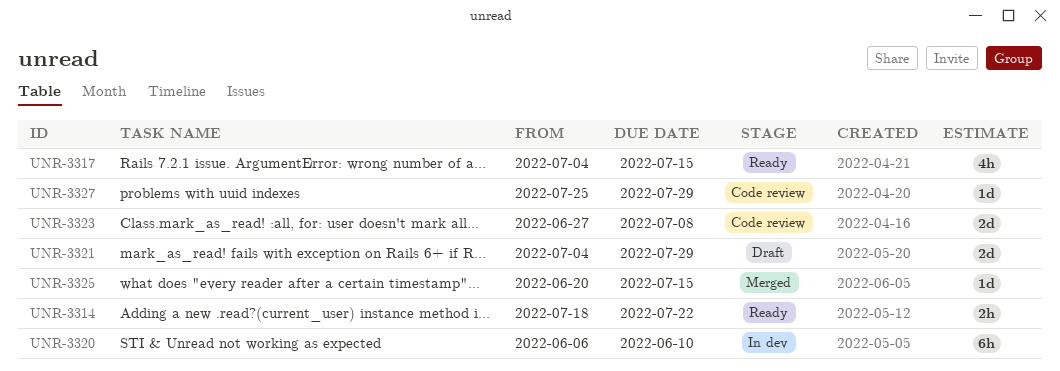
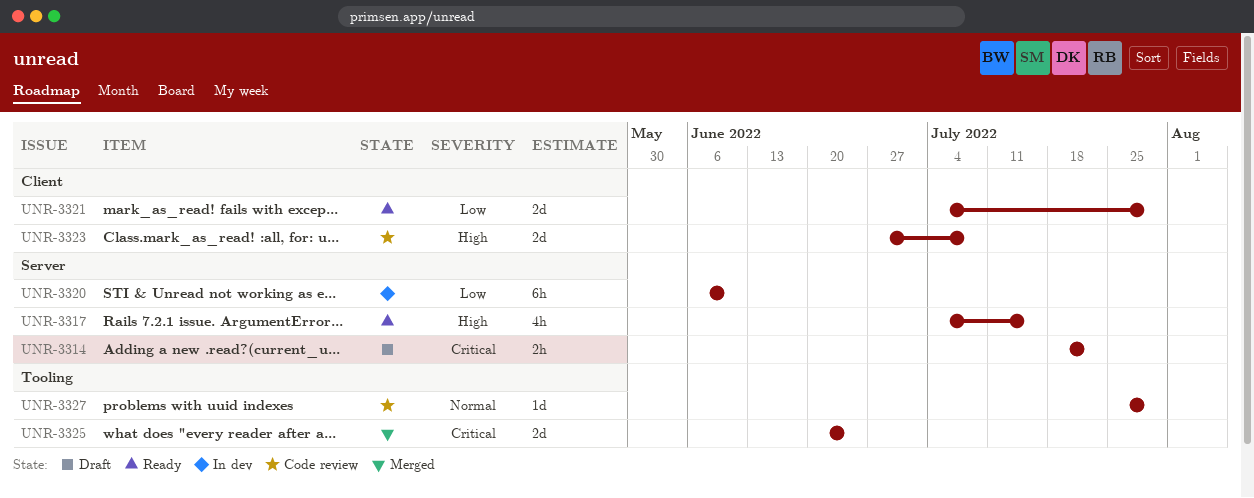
UNR-3314, status: Ready -> Draft
UNR-3321, status: Draft -> Ready
UNR-3325, estimate: 1d -> 2d
UNR-3325, due: Jul 15 -> Jun 24

